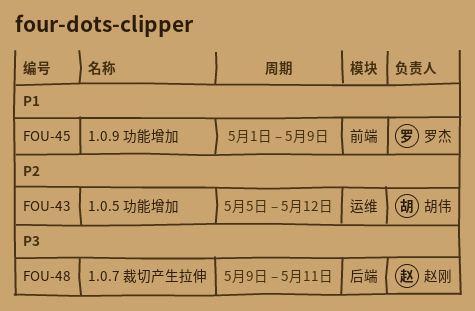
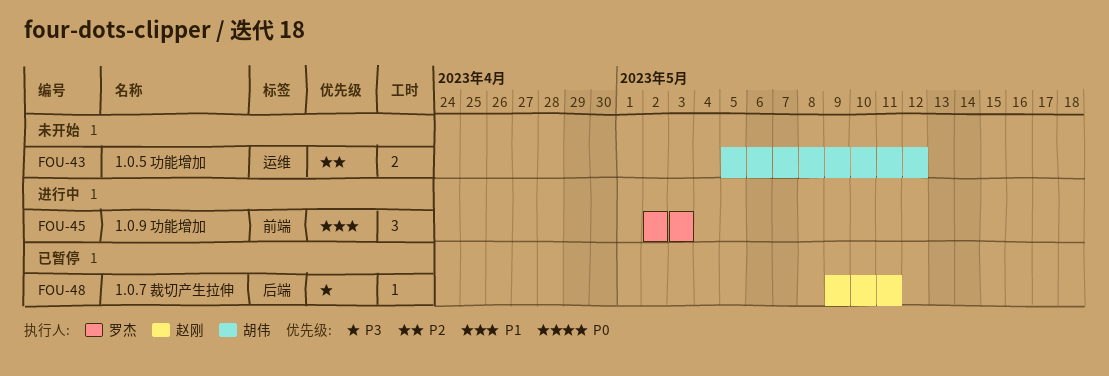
FOU-45, start: May 1 -> May 2
FOU-45, due: May 9 -> May 3

